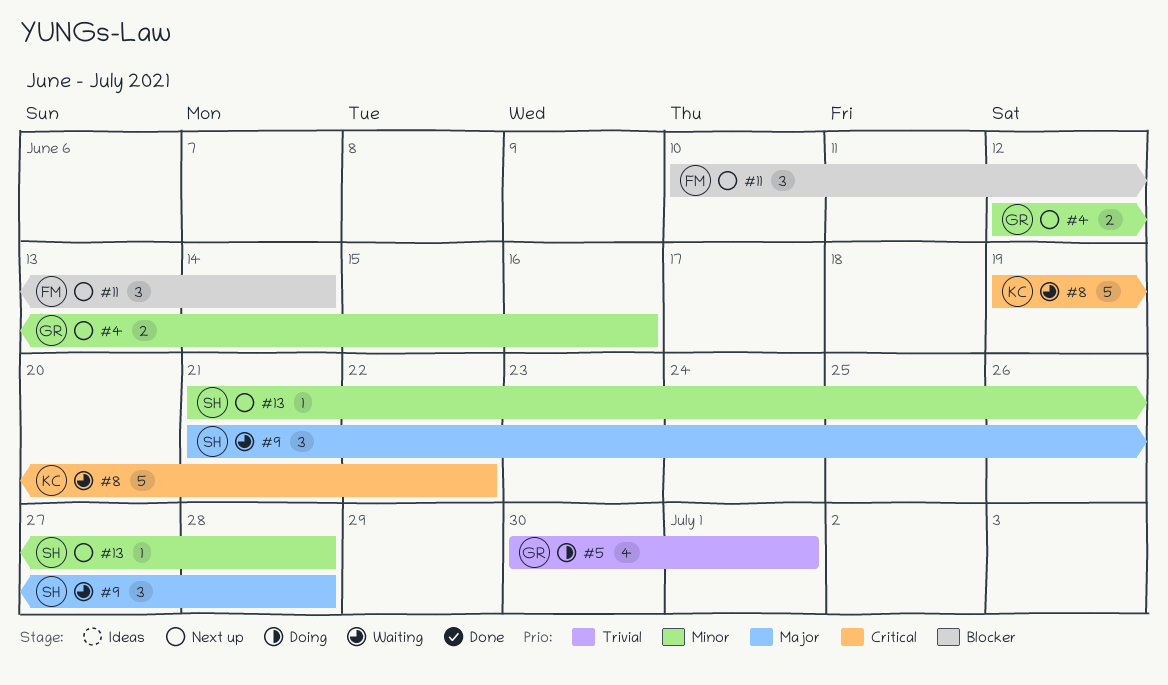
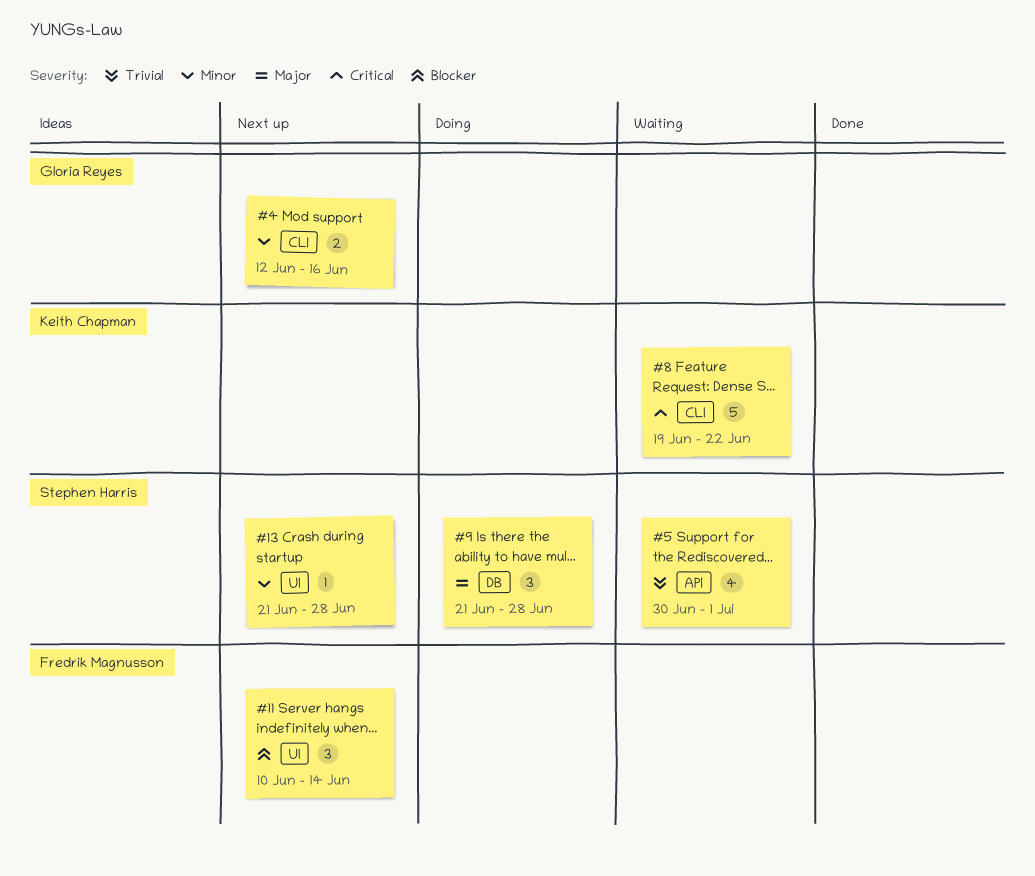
#5, status: Doing -> Waiting
#5, owner: Gloria Reyes -> Stephen Harris
#9, status: Waiting -> Doing

